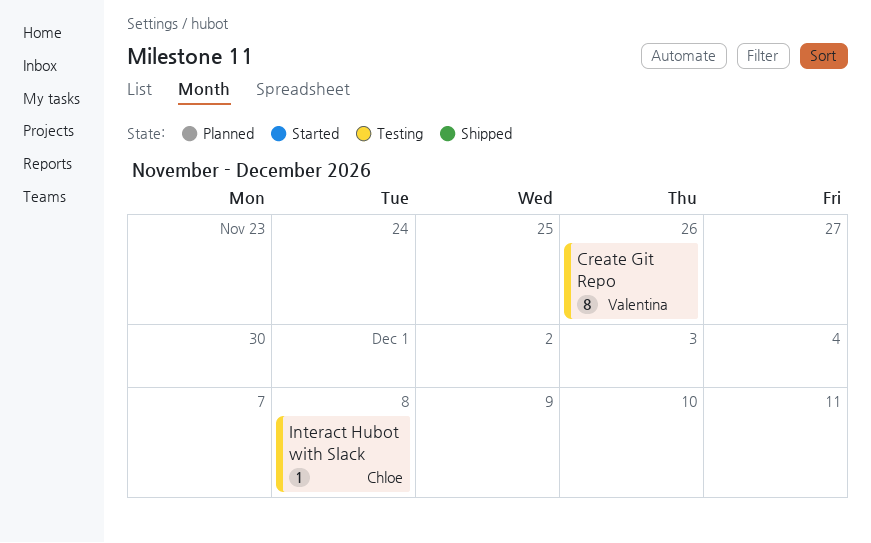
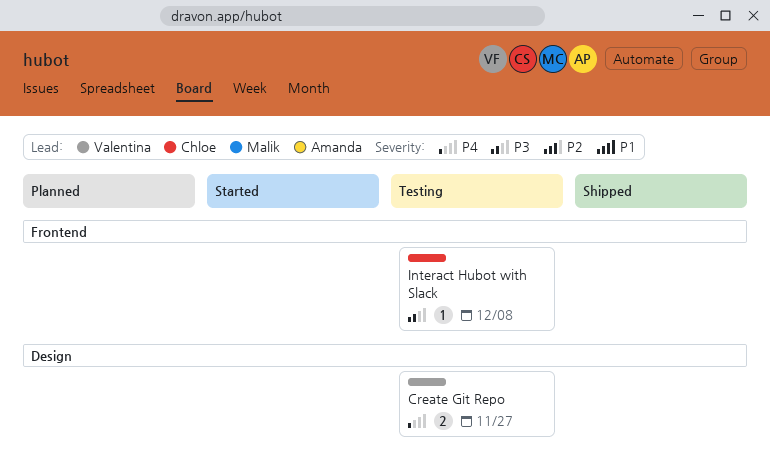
Create Git Repo, estimate: 8 -> 2
Create Git Repo, due: Nov 26 -> Nov 27

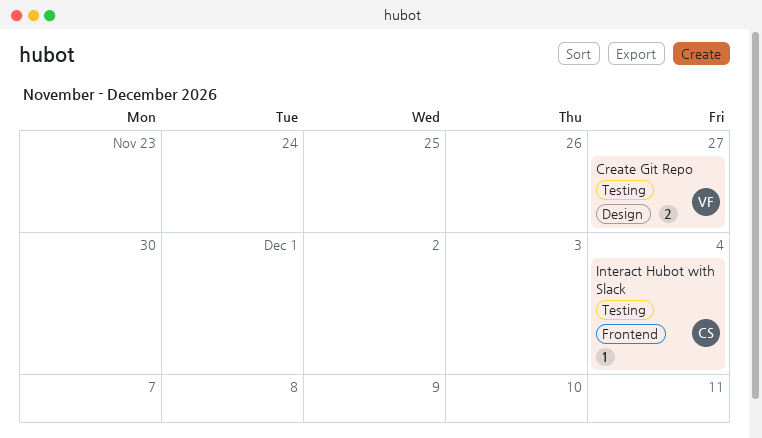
Interact Hubot with Slack, due: Dec 8 -> Dec 4

